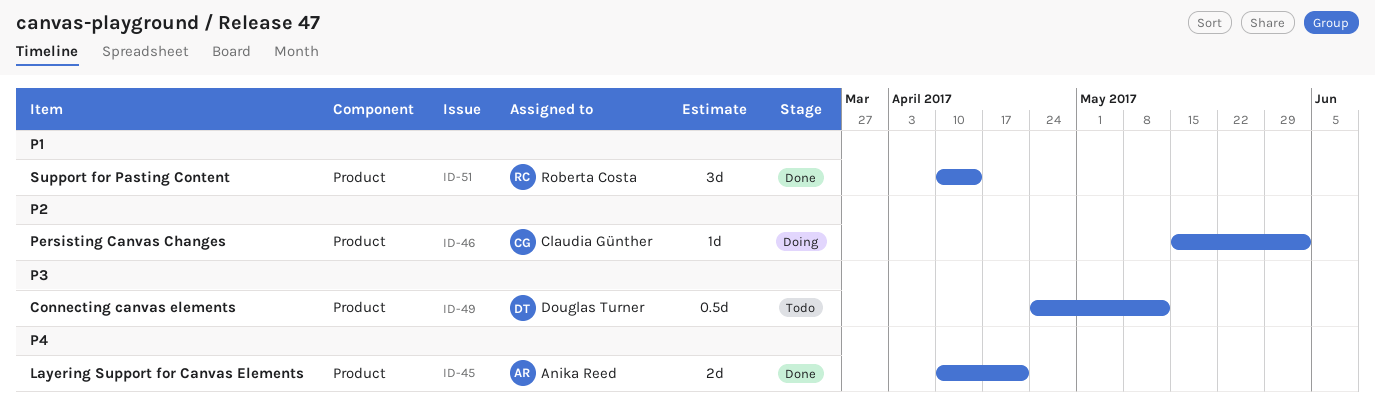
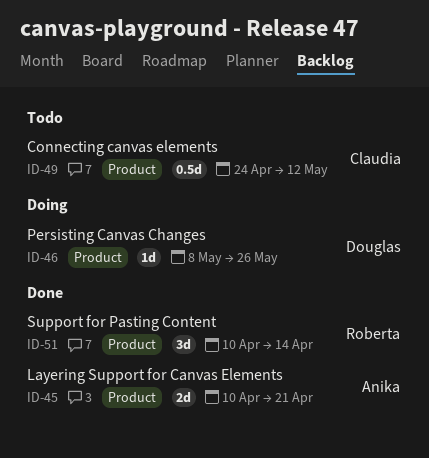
ID-46, owner: Claudia Günther -> Douglas Turner
ID-46, start: May 15 -> May 8
ID-46, due: Jun 2 -> May 26
ID-49, owner: Douglas Turner -> Claudia Günther

